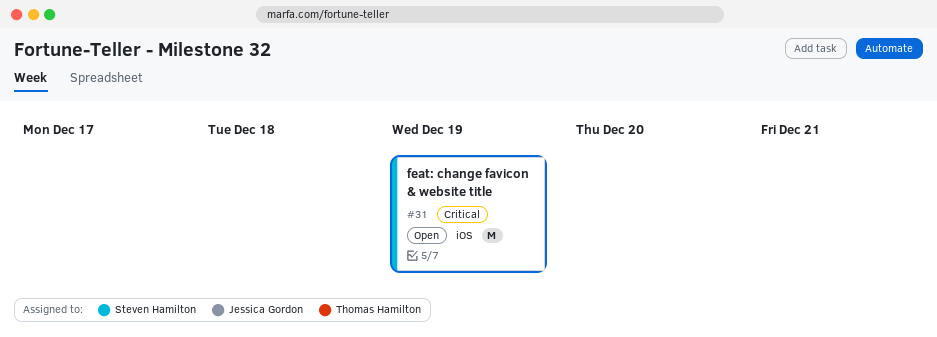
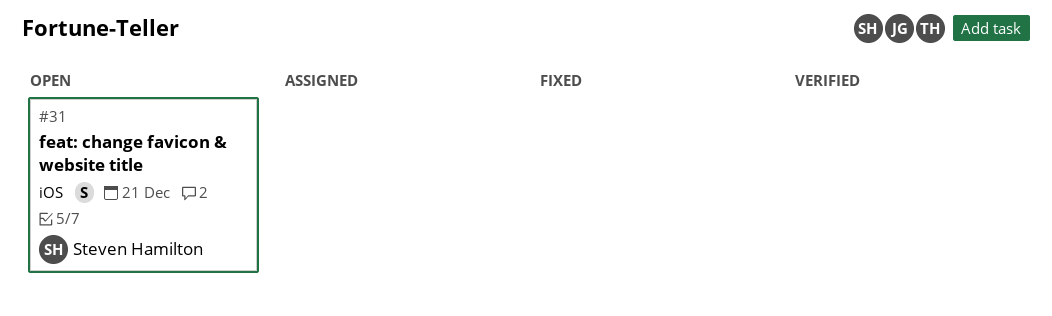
#31, estimate: M -> S
#31, due: Dec 19 -> Dec 21

